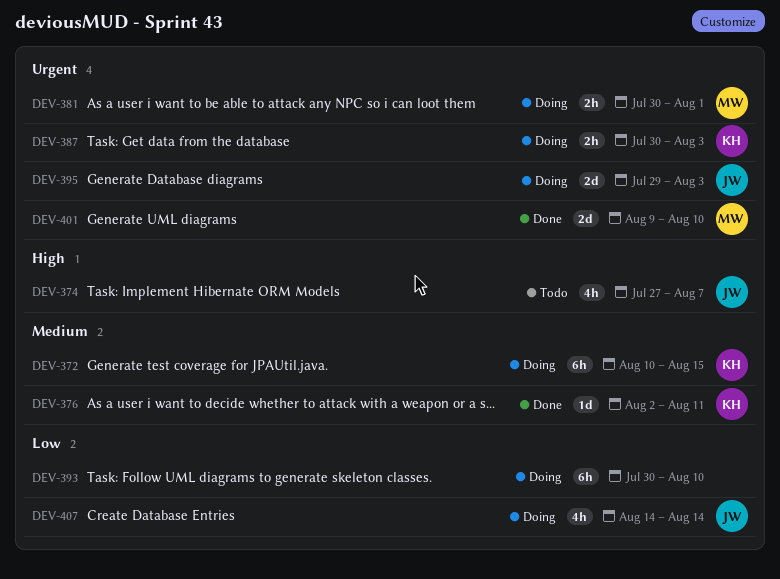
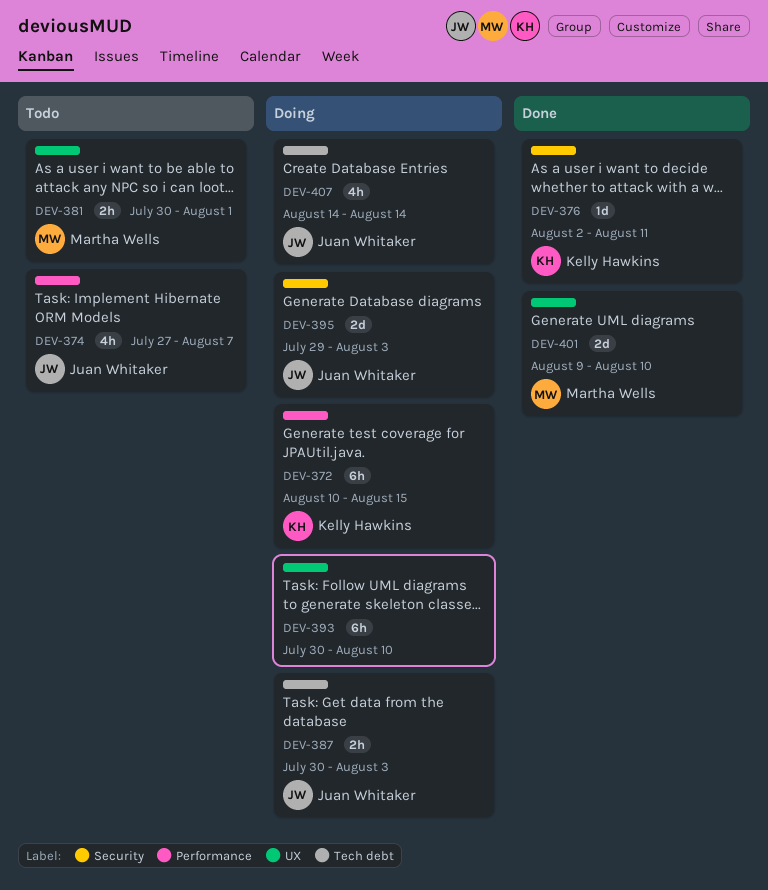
DEV-381, status: Doing -> Todo
DEV-387, owner: Kelly Hawkins -> Juan Whitaker

